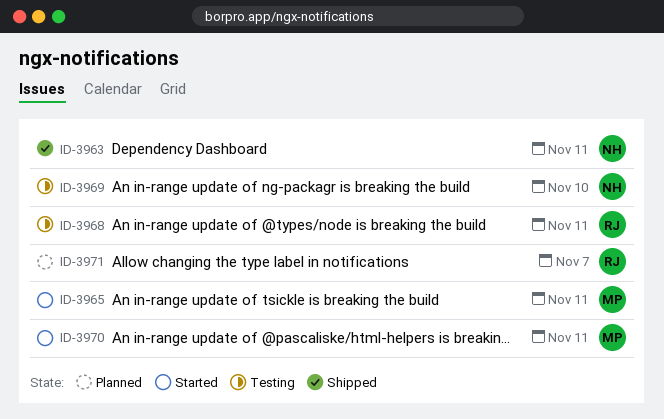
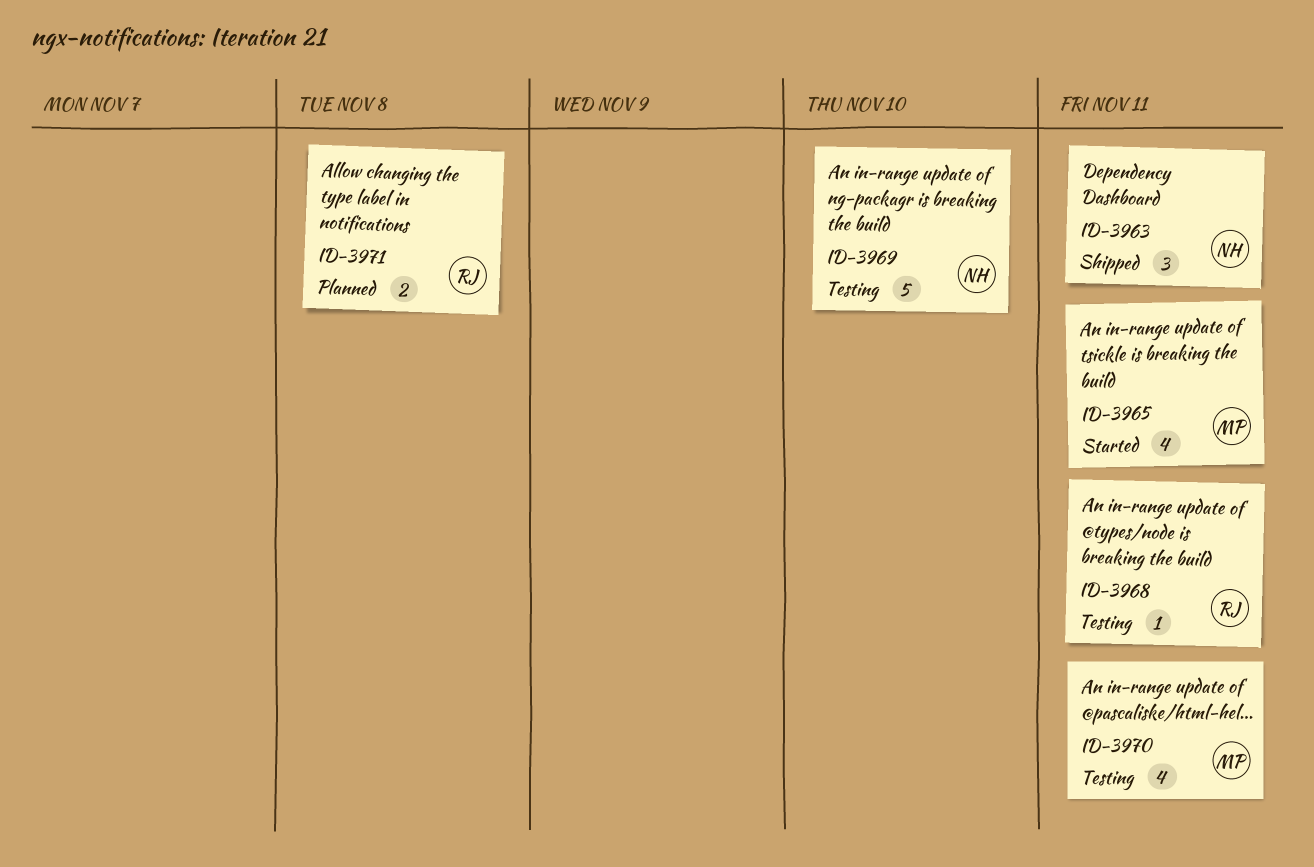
ID-3970, status: Started -> Testing
ID-3971, due: Nov 7 -> Nov 8

